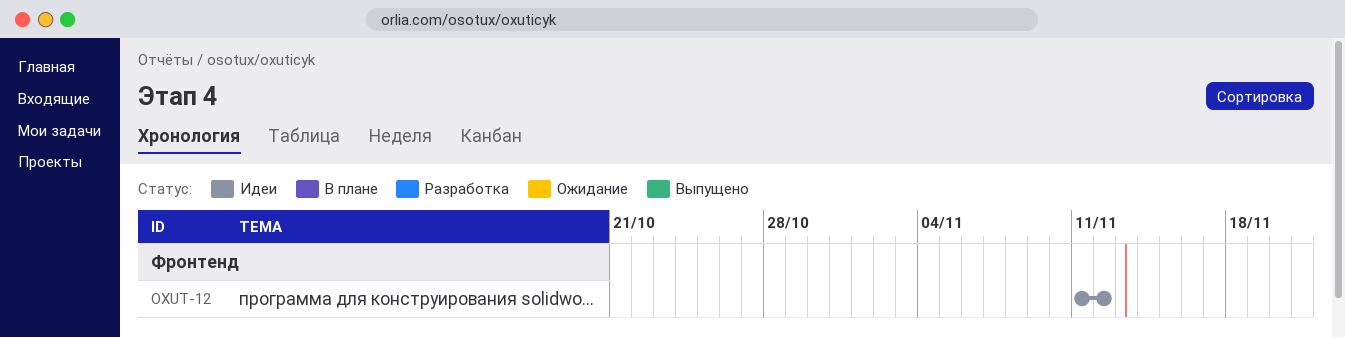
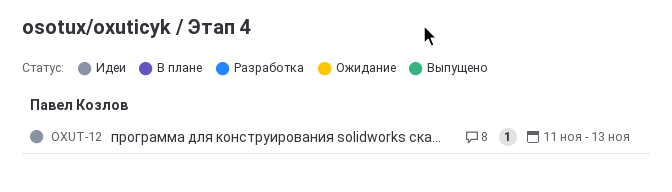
OXUT-12, due: Nov 12 -> Nov 13

